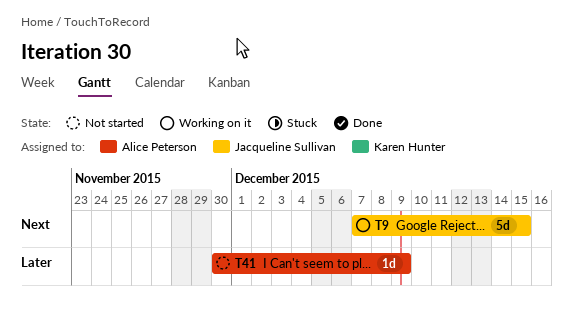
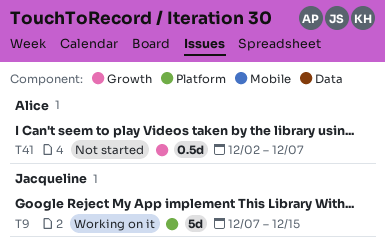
T41, estimate: 1d -> 0.5d
T41, start: Nov 30 -> Dec 2
T41, due: Dec 9 -> Dec 7

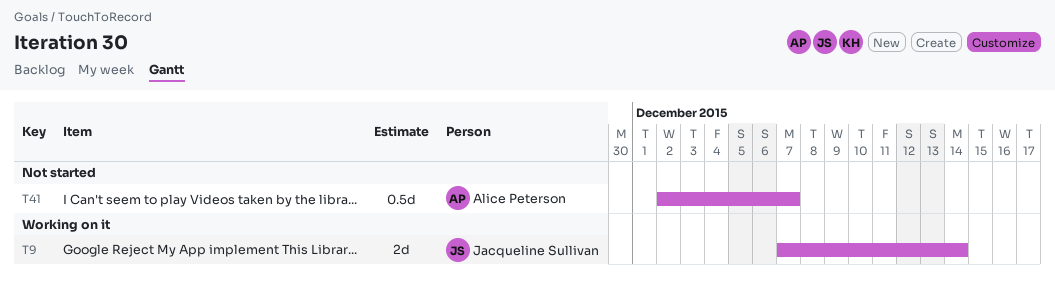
T9, estimate: 5d -> 2d
T9, due: Dec 15 -> Dec 14

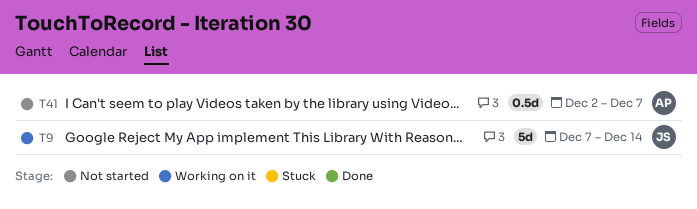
T9, estimate: 2d -> 5d

